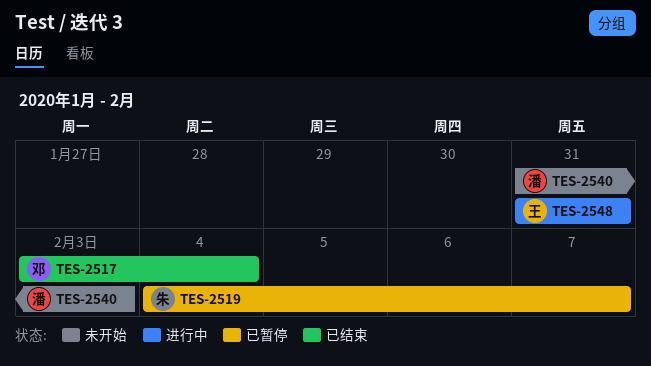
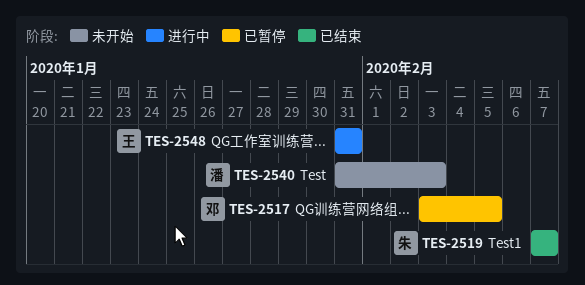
TES-2517, status: 已结束 -> 已暂停
TES-2517, due: Feb 4 -> Feb 5
TES-2519, status: 已暂停 -> 已结束
TES-2519, start: Feb 4 -> Feb 7

